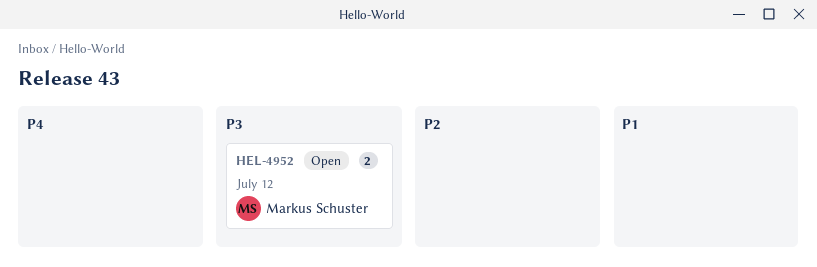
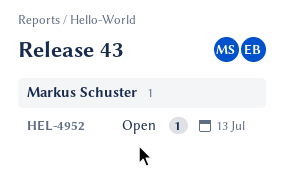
HEL-4952, estimate: 2 -> 1
HEL-4952, due: Jul 12 -> Jul 13

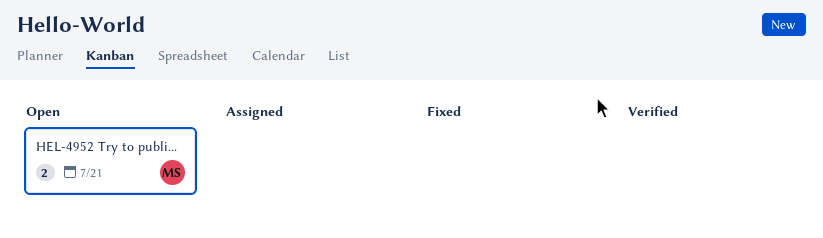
HEL-4952, estimate: 1 -> 2
HEL-4952, due: Jul 13 -> Jul 21

